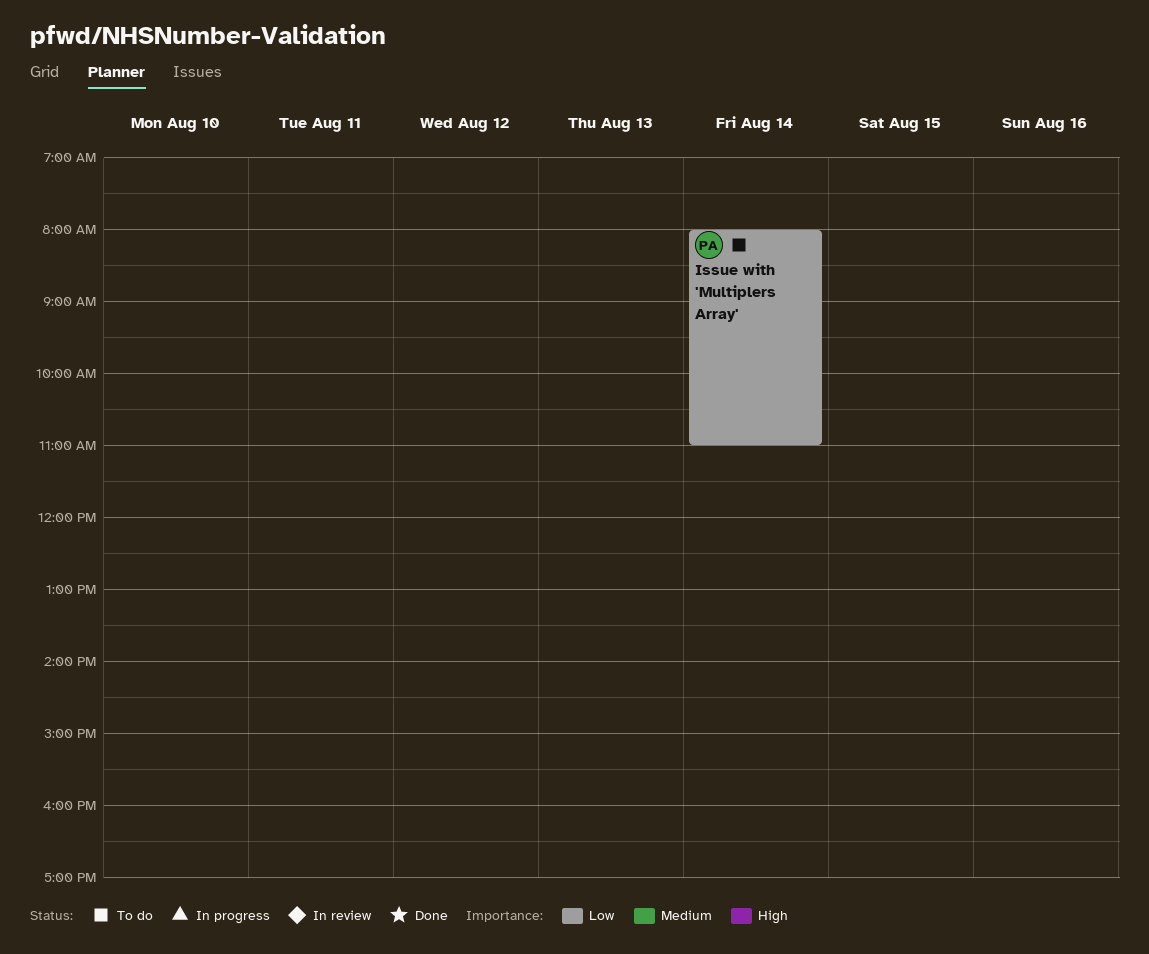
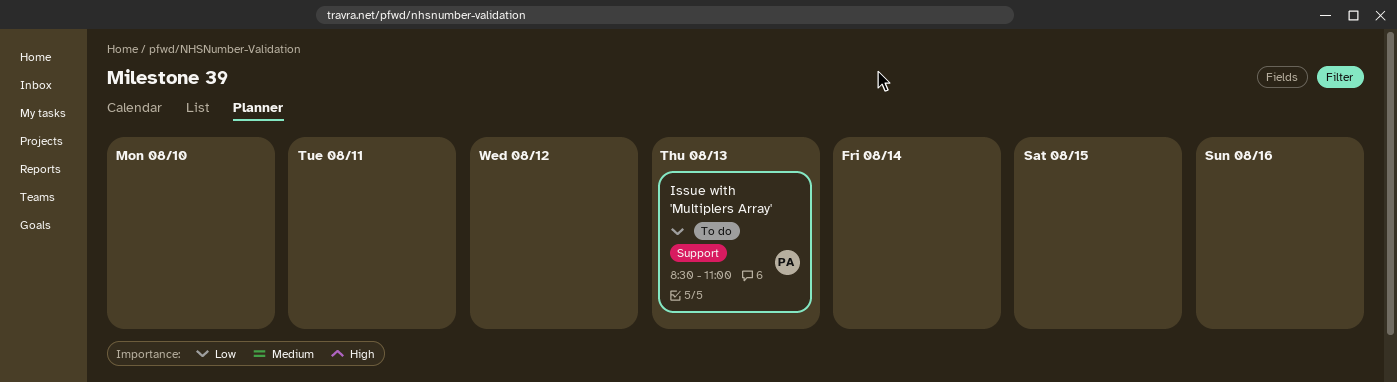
Issue with 'Multiplers Array', day: Aug 14 -> Aug 13
Issue with 'Multiplers Array', begins: 08:00 -> 08:30

